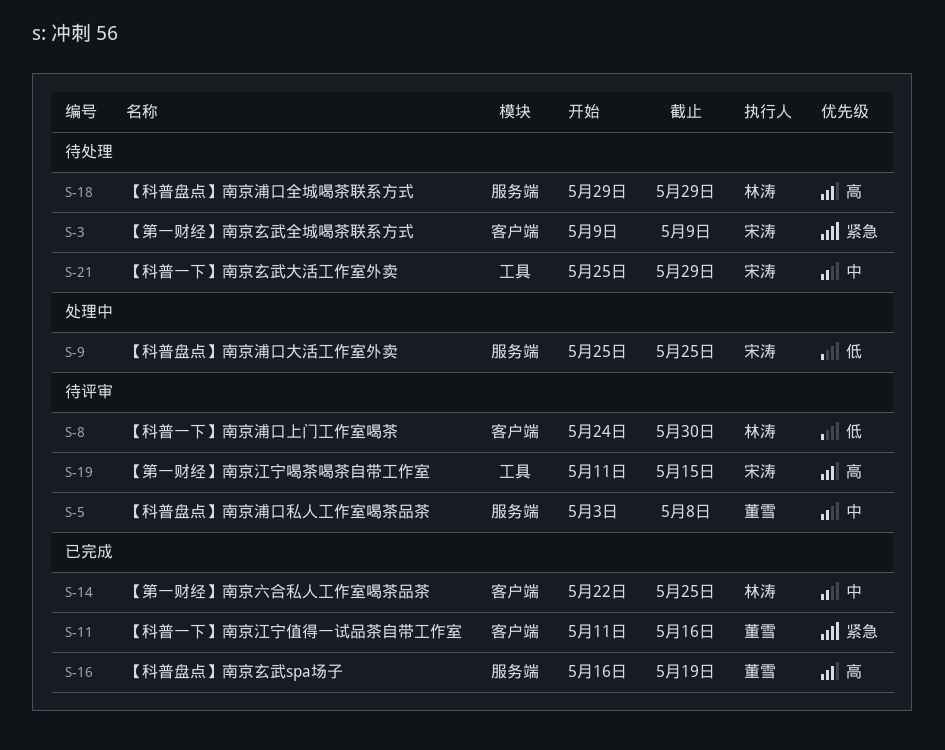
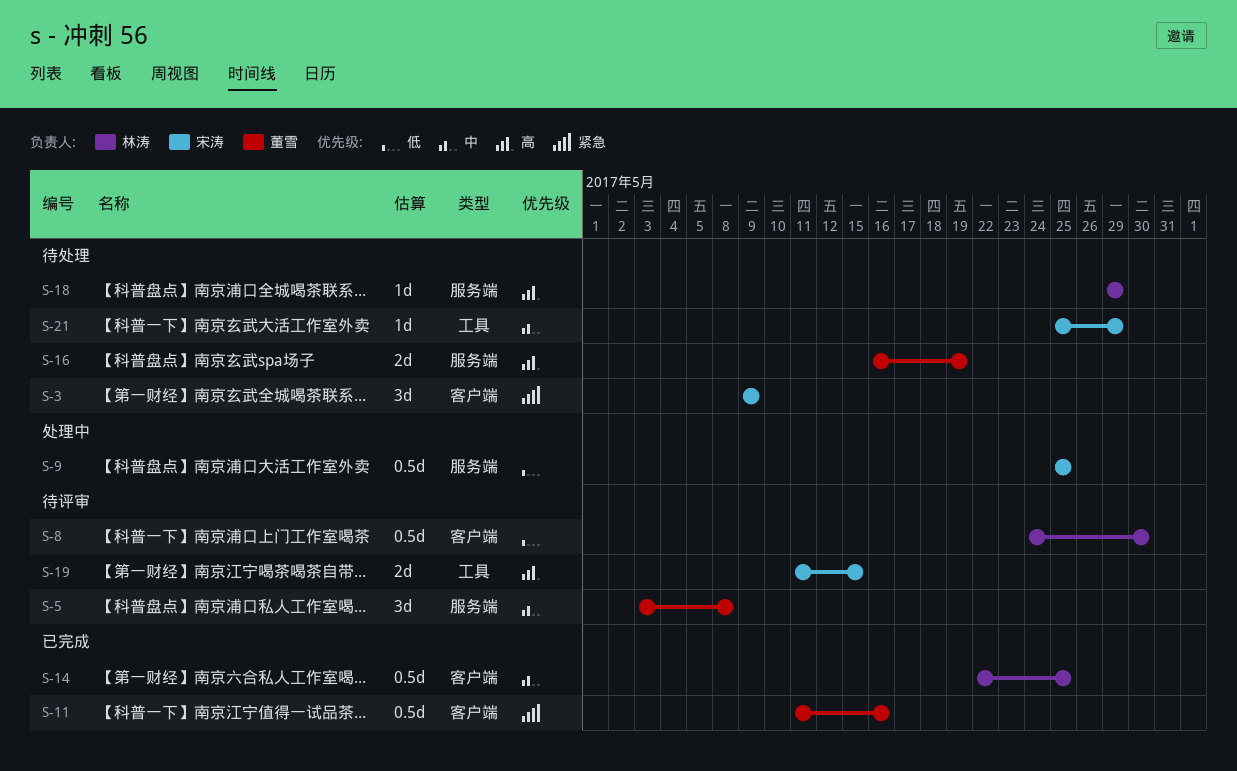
S-16, status: 已完成 -> 待处理

